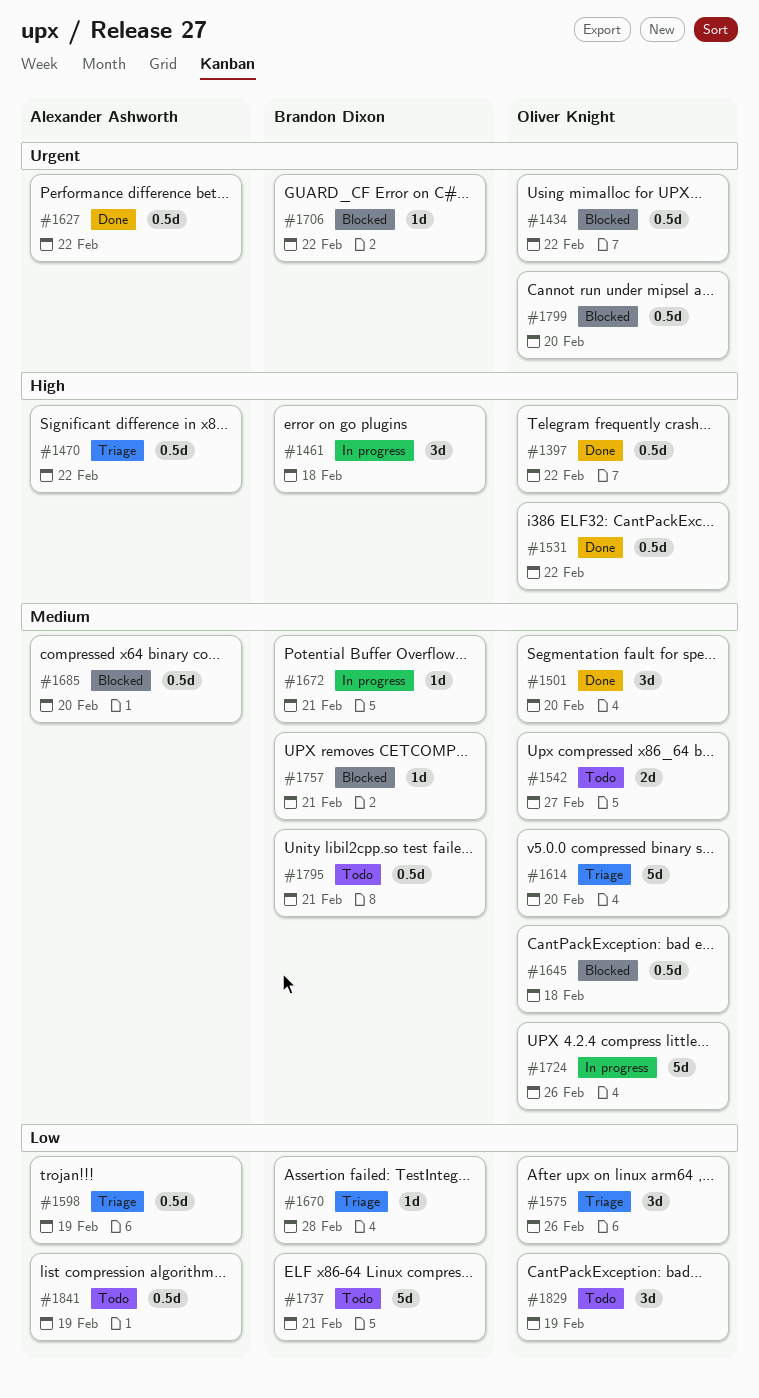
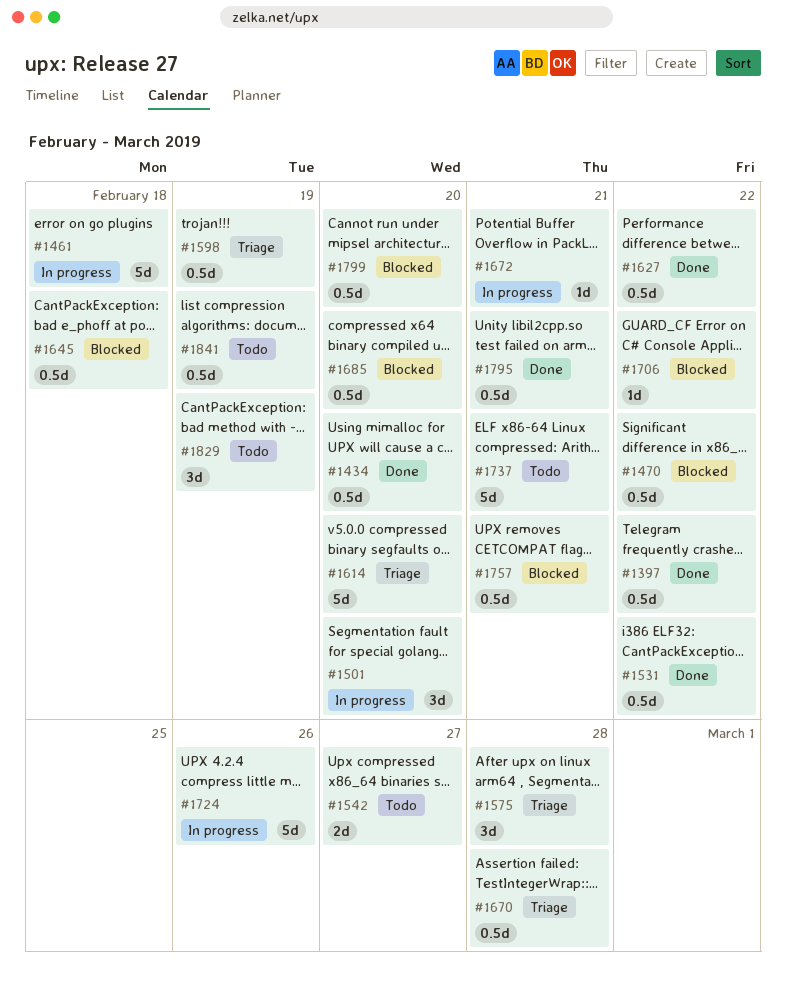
#1434, status: Blocked -> Done
#1434, due: Feb 22 -> Feb 20
#1461, estimate: 3d -> 5d
#1470, status: Triage -> Blocked
#1501, status: Done -> In progress
#1575, due: Feb 26 -> Feb 28
#1670, estimate: 1d -> 0.5d
#1757, estimate: 1d -> 0.5d
#1795, status: Todo -> Done

